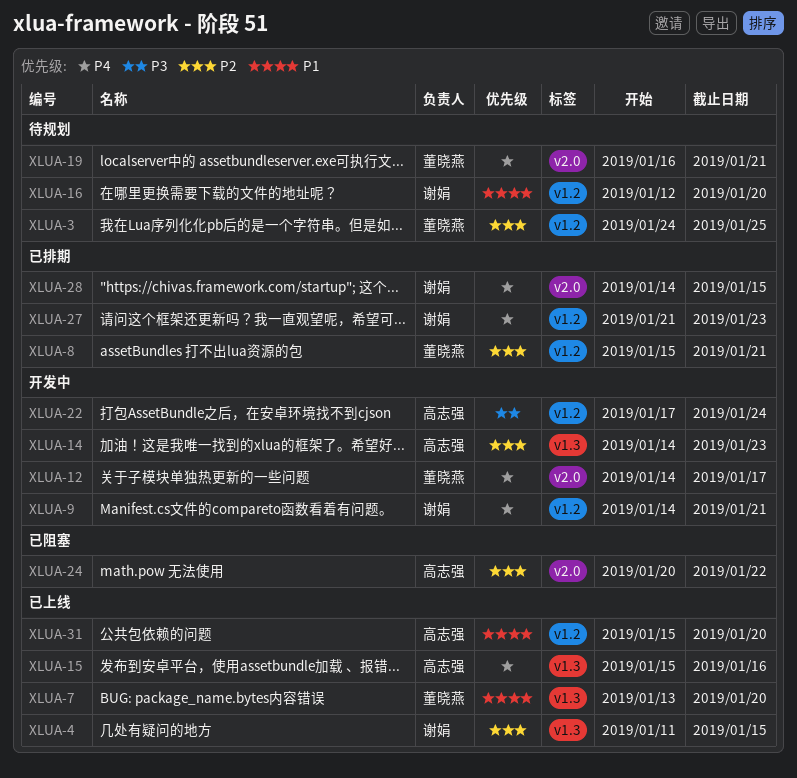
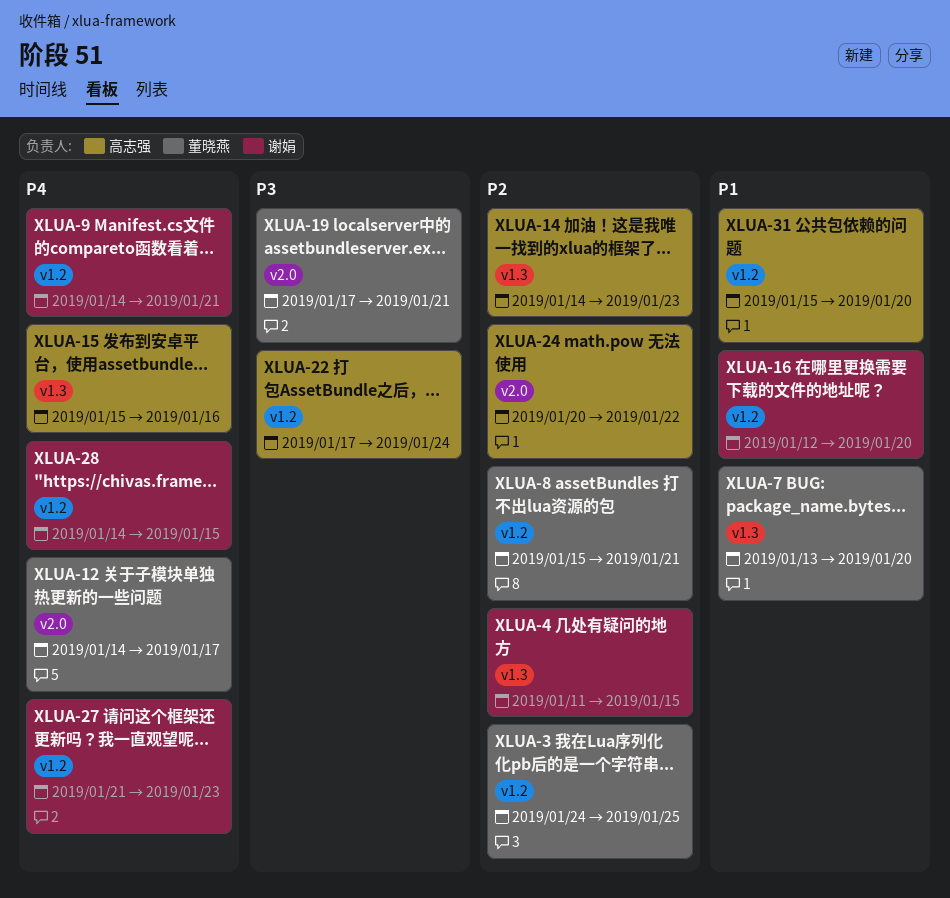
XLUA-19, priority: P4 -> P3
XLUA-19, start: Jan 16 -> Jan 17
XLUA-28, label: v2.0 -> v1.2

